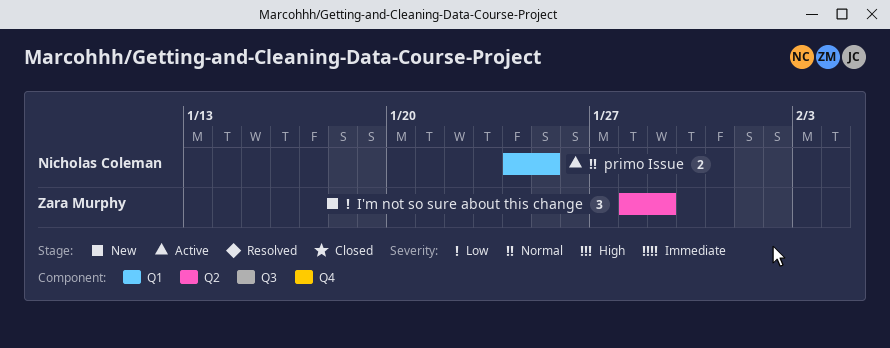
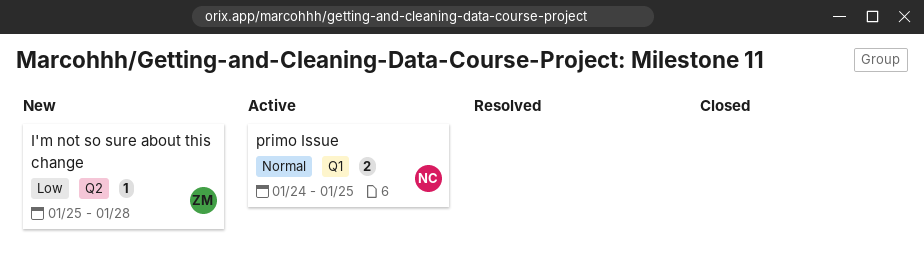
I'm not so sure about this change, estimate: 3 -> 1
I'm not so sure about this change, start: Jan 28 -> Jan 25
I'm not so sure about this change, due: Jan 29 -> Jan 28

